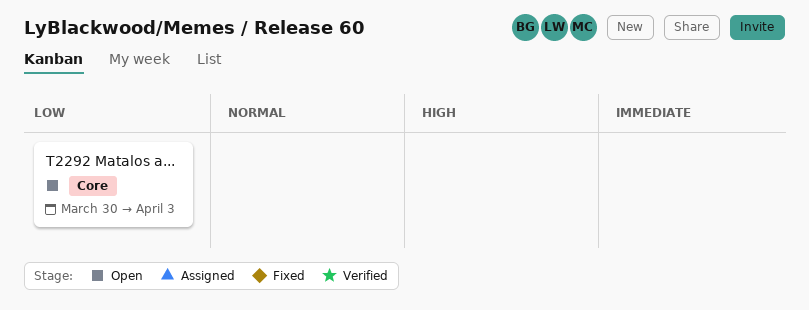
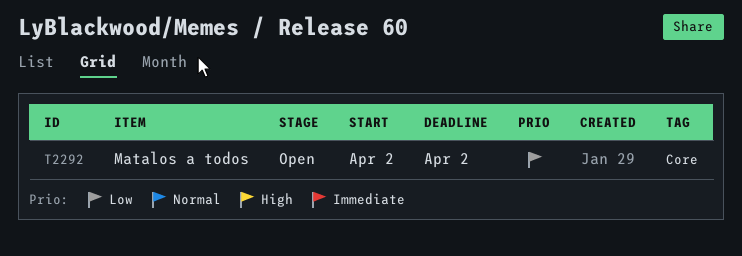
T2292, start: Mar 30 -> Apr 2
T2292, due: Apr 3 -> Apr 2

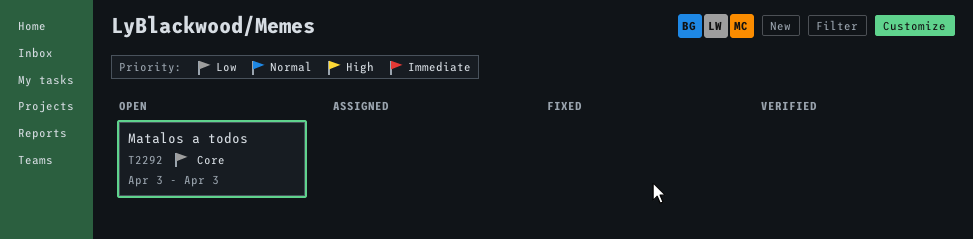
T2292, start: Apr 2 -> Apr 3
T2292, due: Apr 2 -> Apr 3

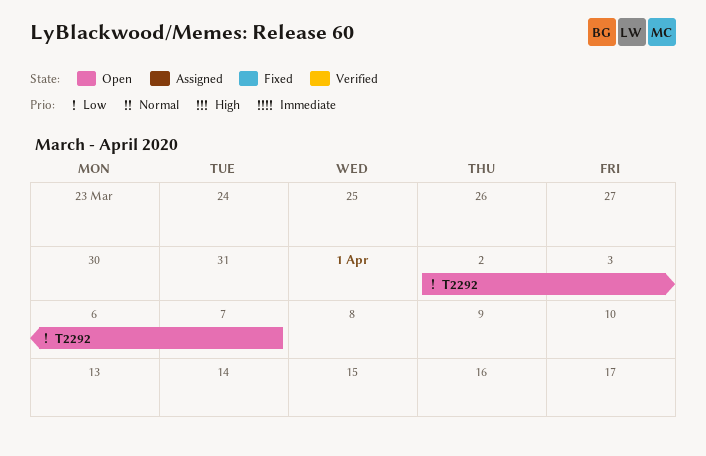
T2292, start: Apr 3 -> Apr 2
T2292, due: Apr 3 -> Apr 7

